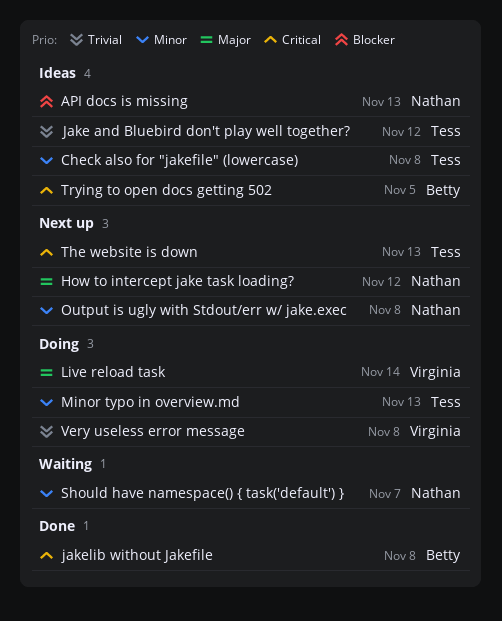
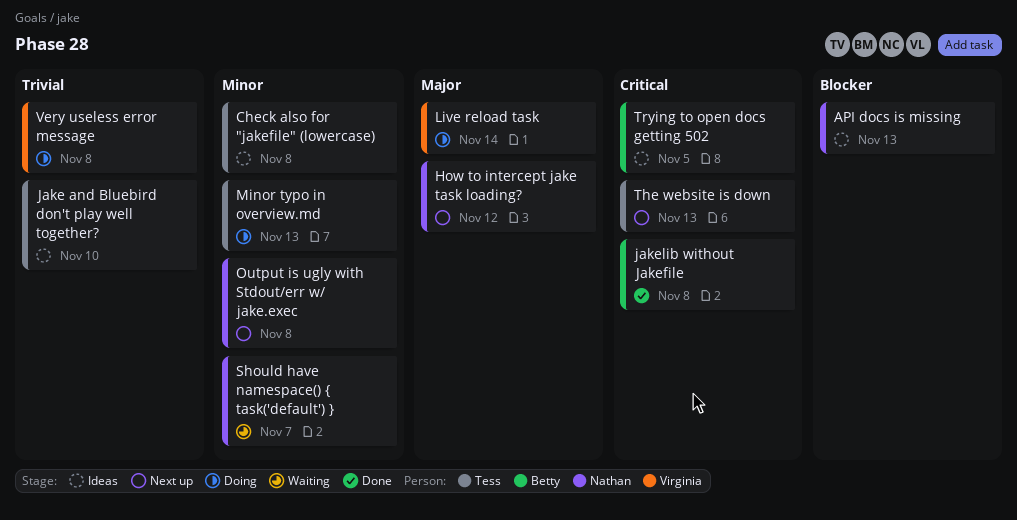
Jake and Bluebird don't play well together?, due: Nov 12 -> Nov 10

